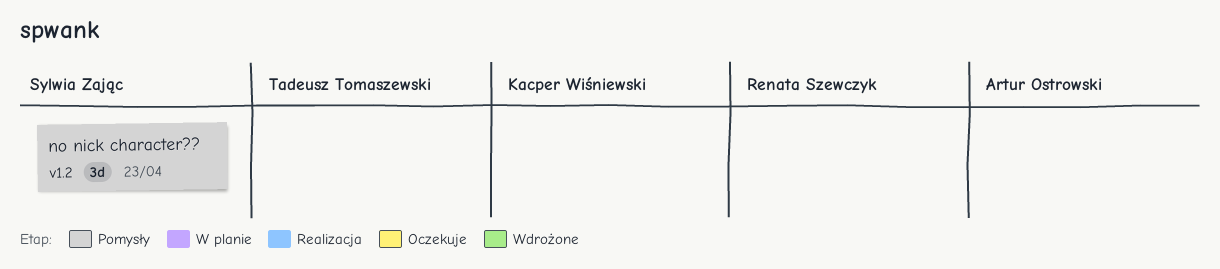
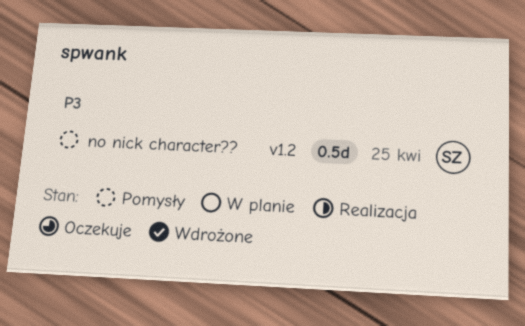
no nick character??, estimate: 3d -> 0.5d
no nick character??, due: Apr 23 -> Apr 25

